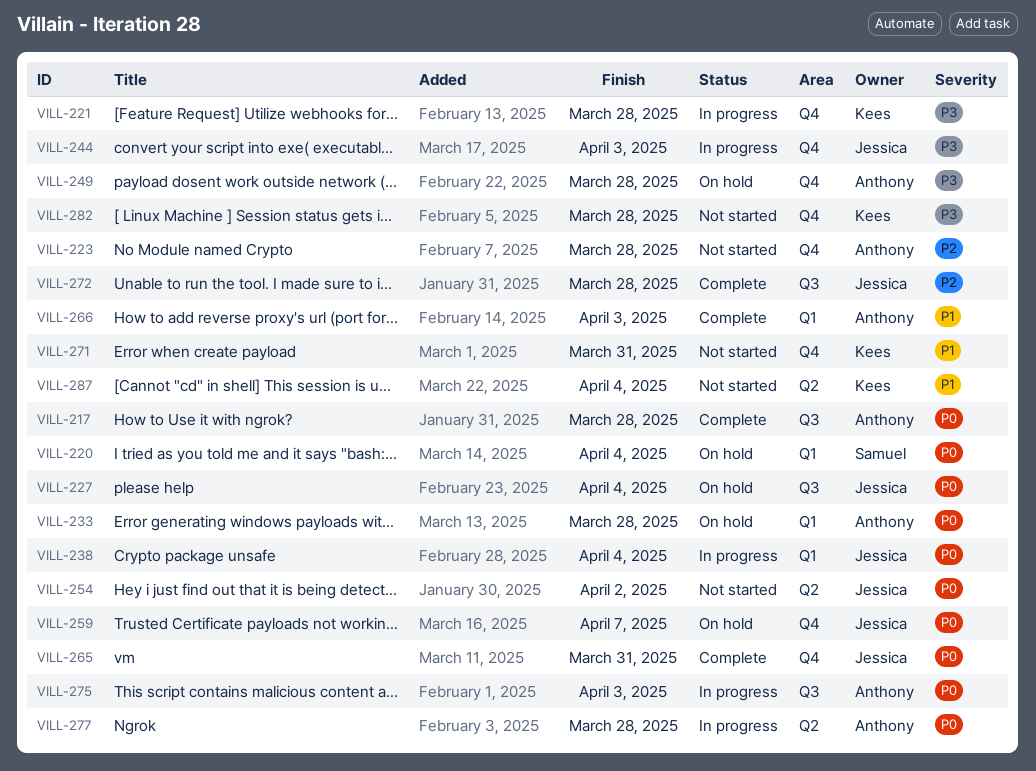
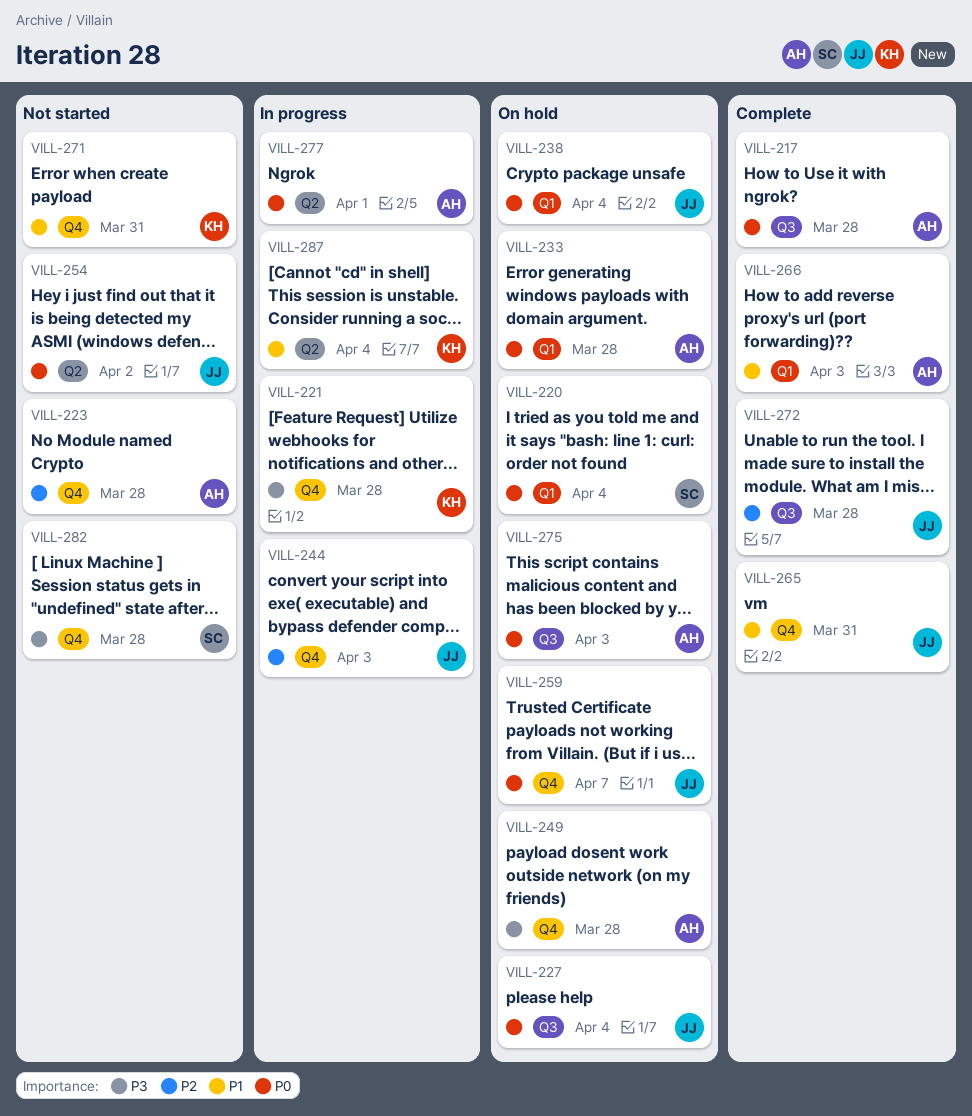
VILL-238, status: In progress -> On hold
VILL-244, priority: P3 -> P2
VILL-265, priority: P0 -> P1
VILL-275, status: In progress -> On hold
VILL-277, due: Mar 28 -> Apr 1
VILL-282, owner: Kees -> Samuel
VILL-287, status: Not started -> In progress

